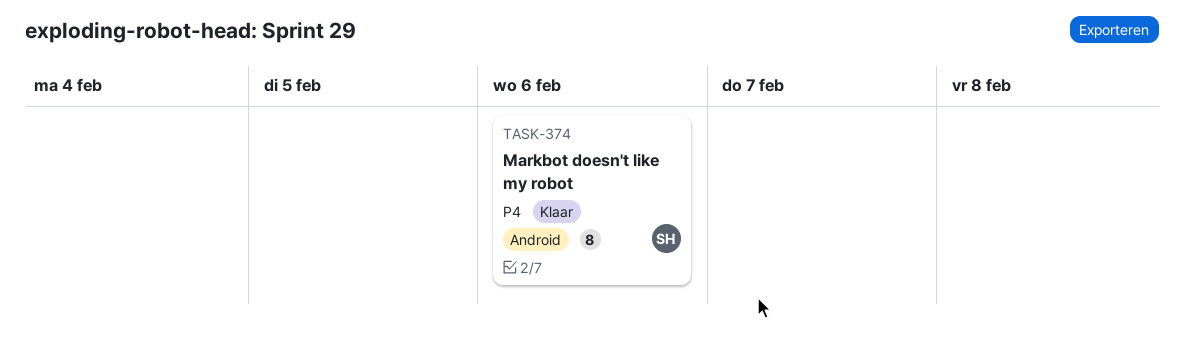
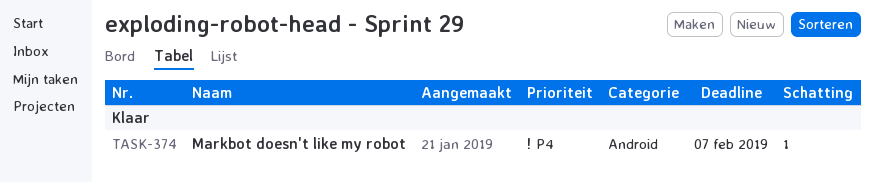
TASK-374, estimate: 8 -> 1
TASK-374, due: Feb 6 -> Feb 7

